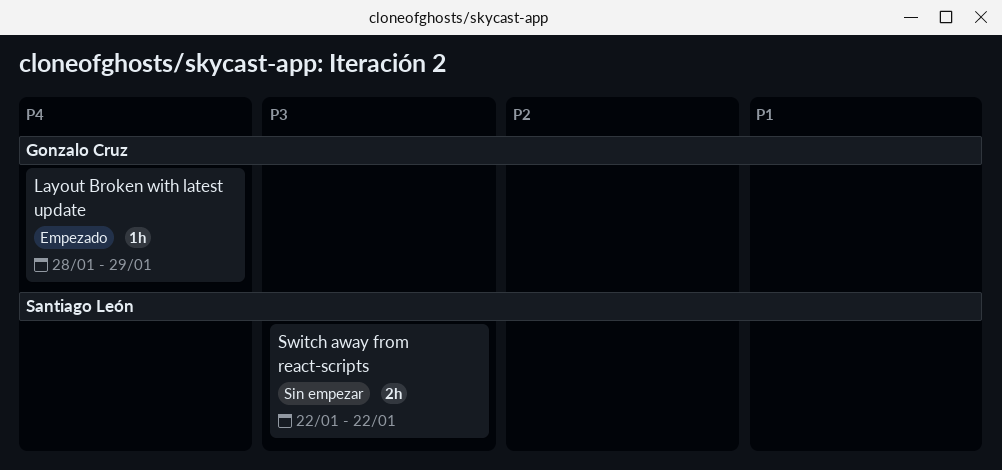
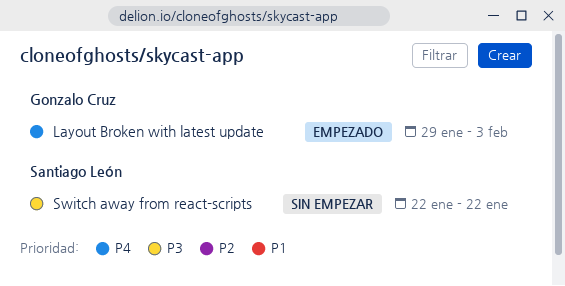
Layout Broken with latest update, start: Jan 28 -> Jan 29
Layout Broken with latest update, due: Jan 29 -> Feb 3

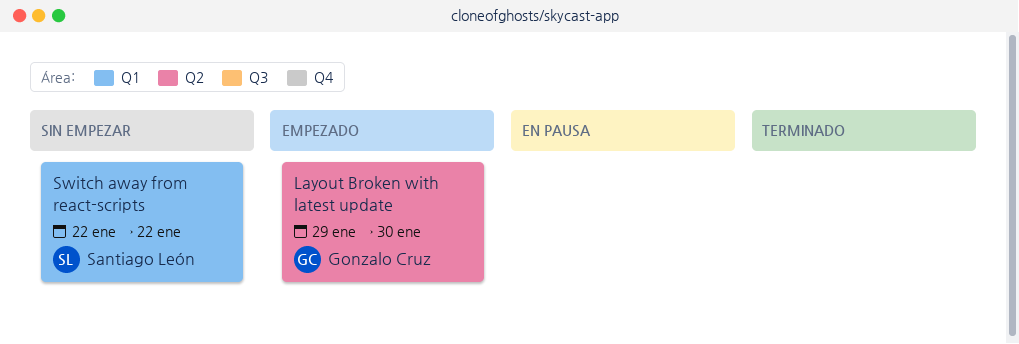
Layout Broken with latest update, due: Feb 3 -> Jan 30

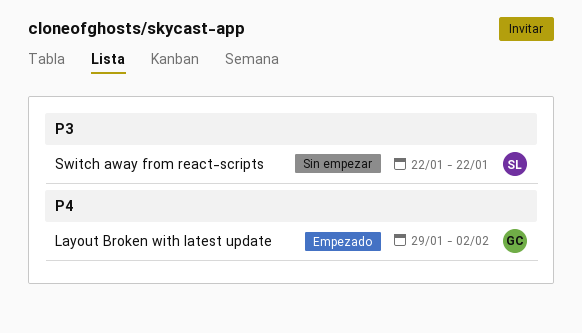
Layout Broken with latest update, due: Jan 30 -> Feb 2

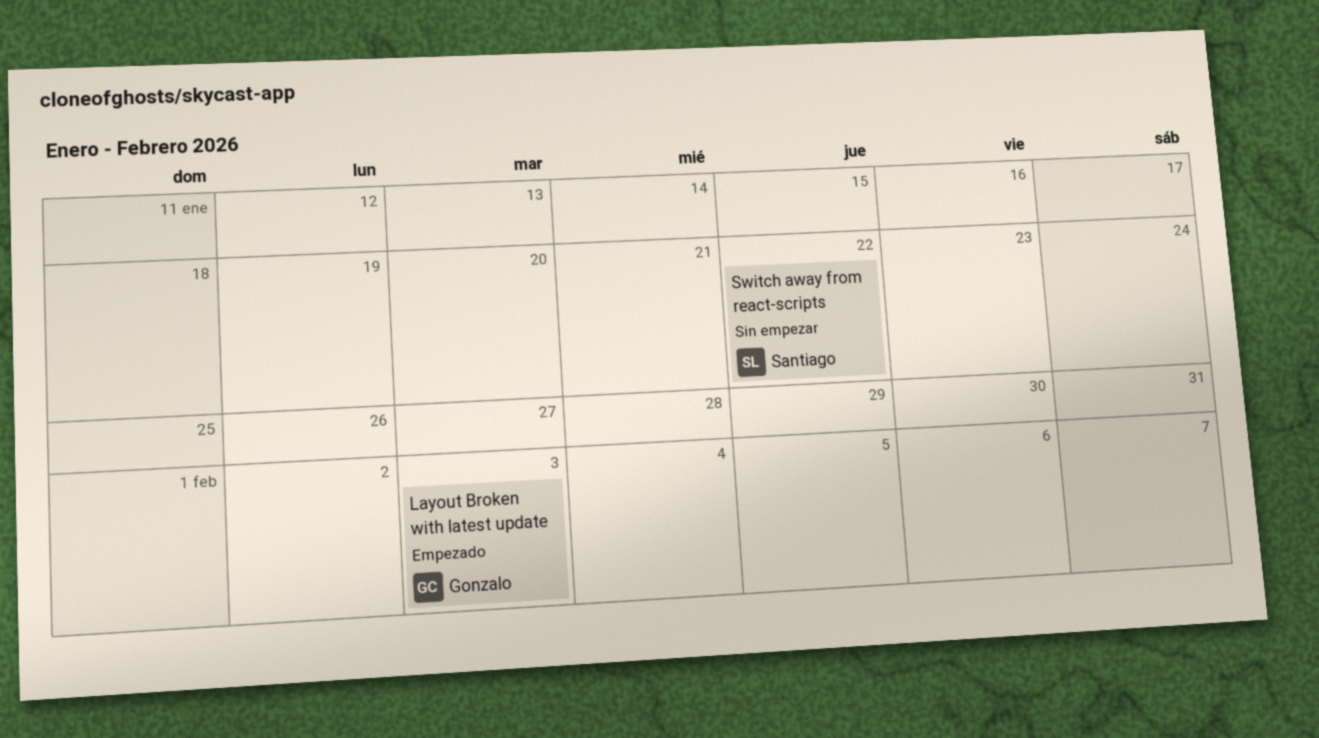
Layout Broken with latest update, due: Feb 2 -> Feb 3

